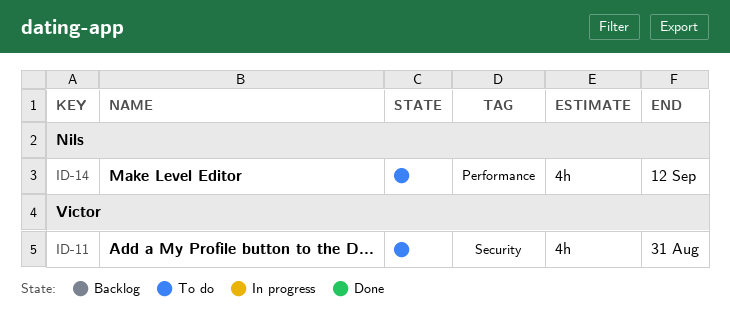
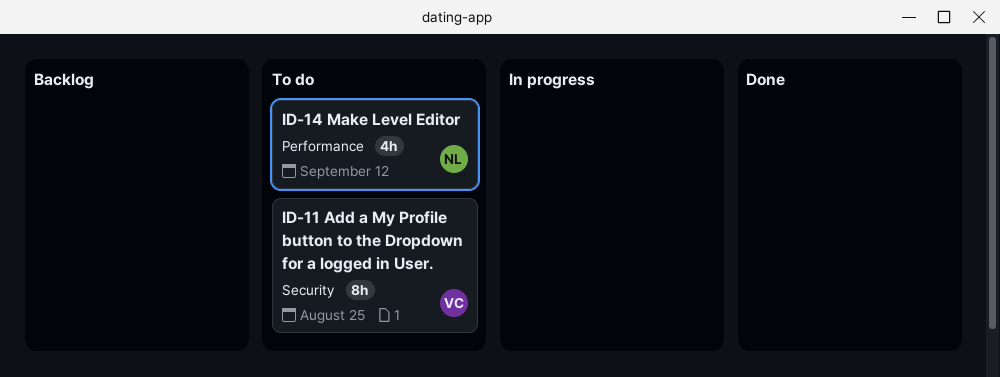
ID-11, estimate: 4h -> 8h
ID-11, due: Aug 31 -> Aug 25

